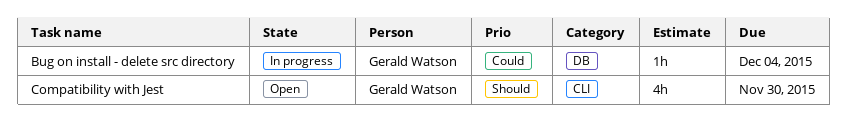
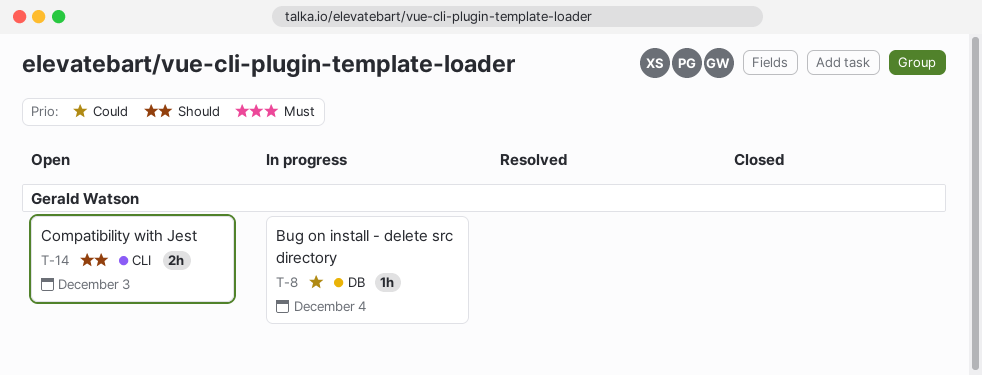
Compatibility with Jest, estimate: 4h -> 2h
Compatibility with Jest, due: Nov 30 -> Dec 3

